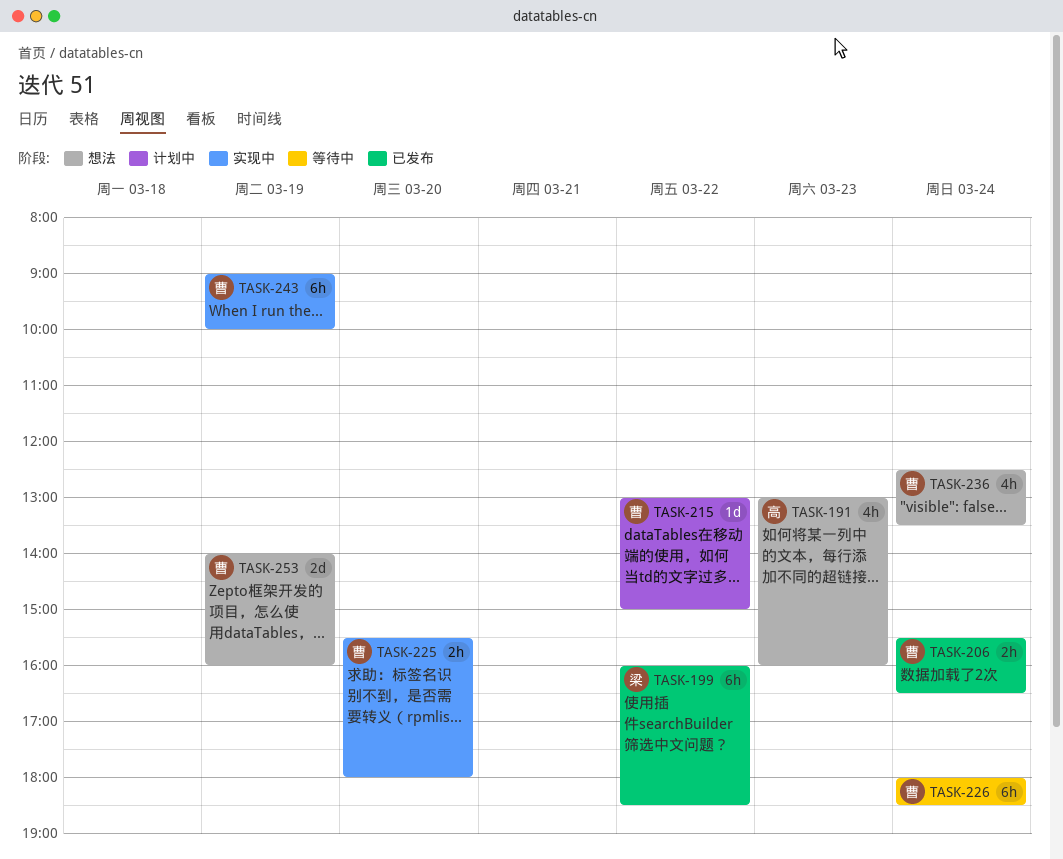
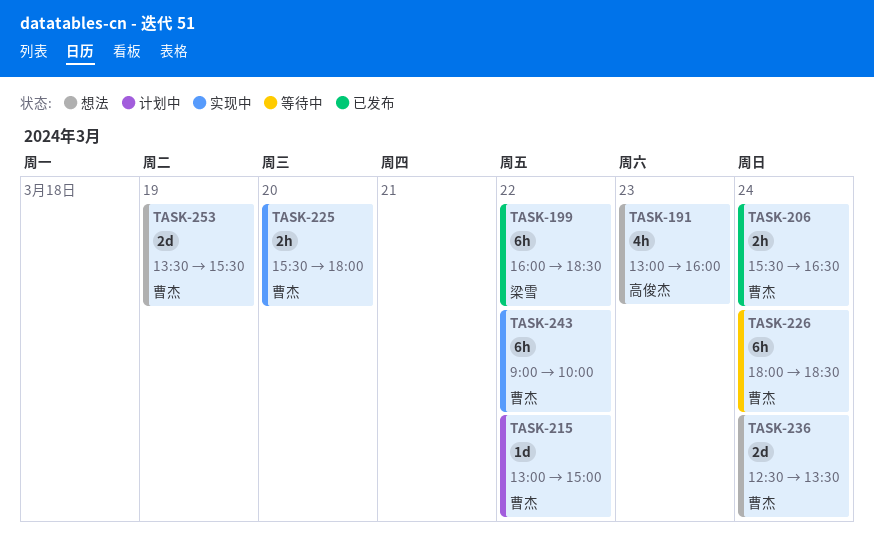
TASK-236, estimate: 4h -> 2d
TASK-243, day: Mar 19 -> Mar 22
TASK-253, begins: 14:00 -> 13:30
TASK-253, ends: 16:00 -> 15:30

